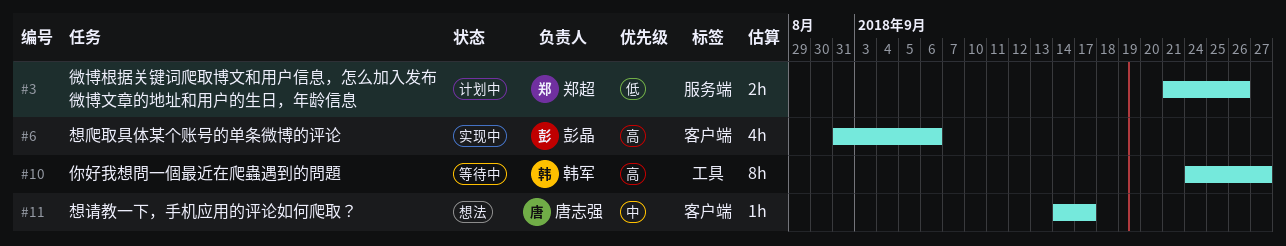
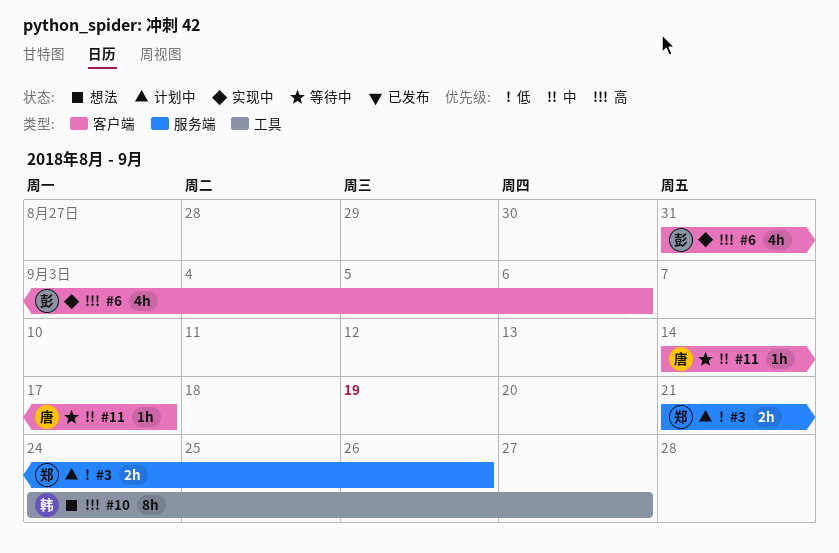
#10, status: 等待中 -> 想法
#11, status: 想法 -> 等待中

